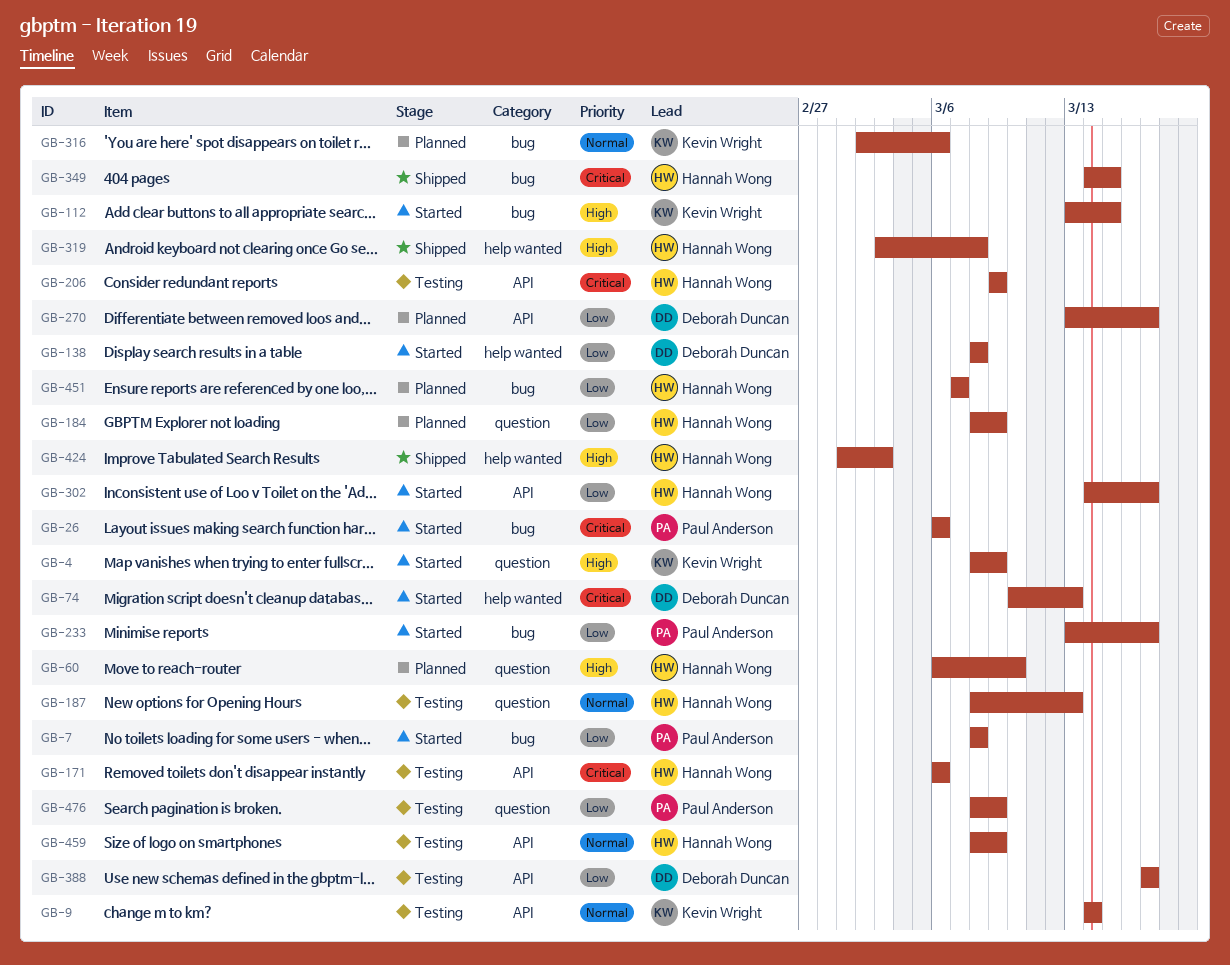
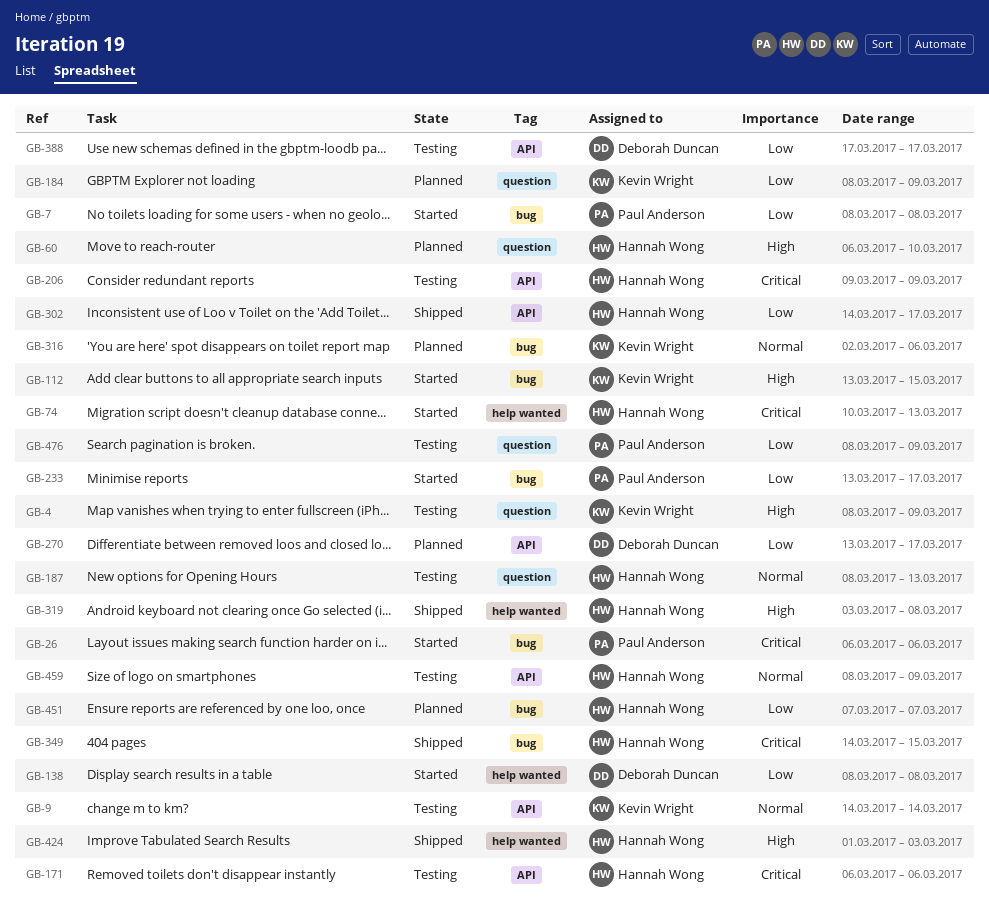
GB-4, status: Started -> Testing
GB-74, owner: Deborah Duncan -> Hannah Wong
GB-184, owner: Hannah Wong -> Kevin Wright
GB-302, status: Started -> Shipped

